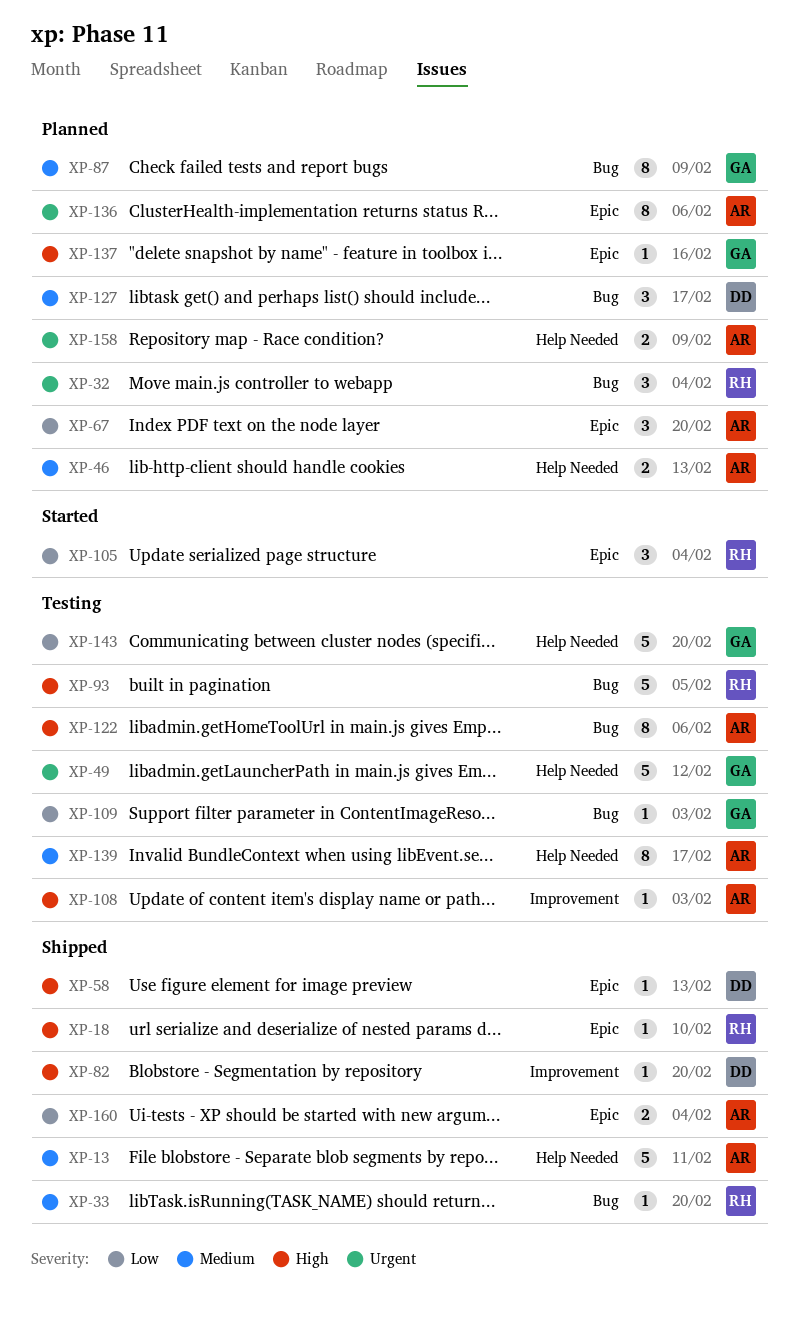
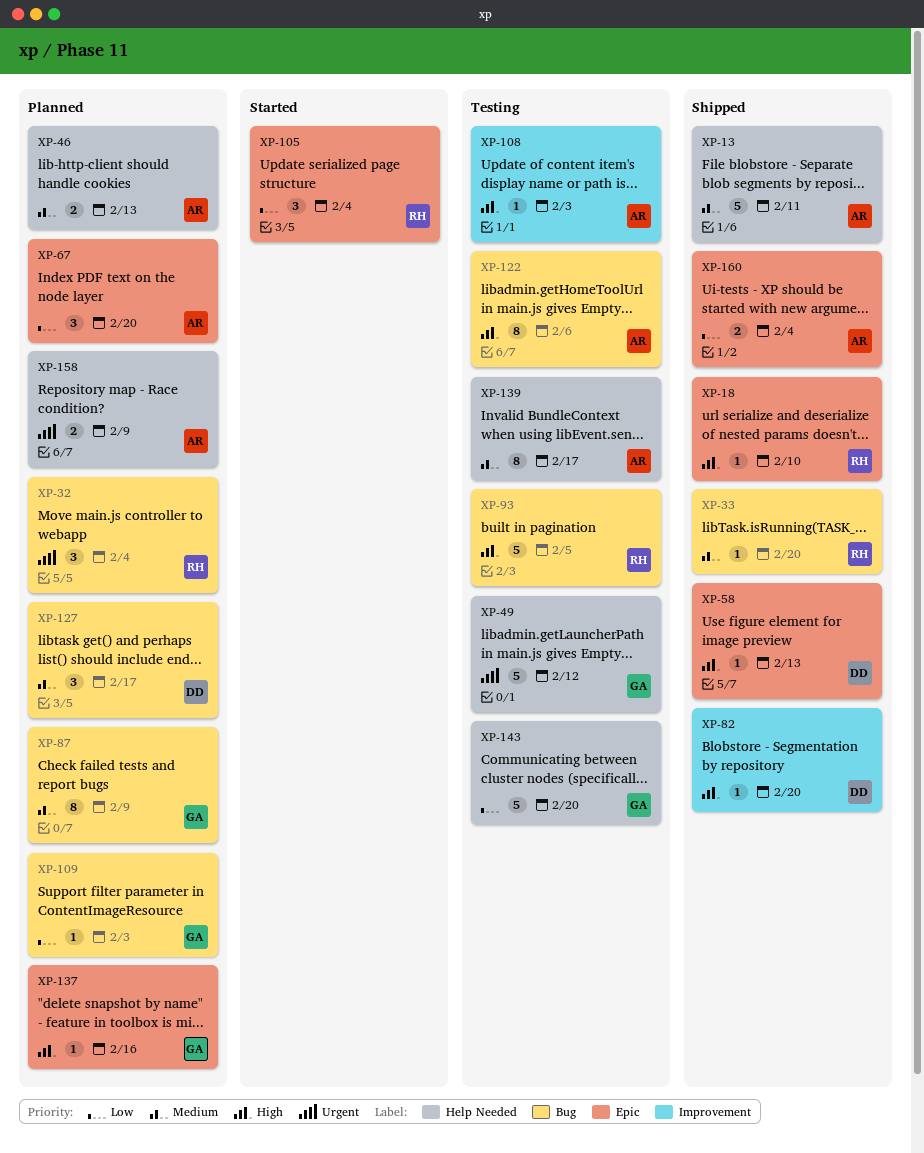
XP-109, status: Testing -> Planned
XP-136: present -> none

